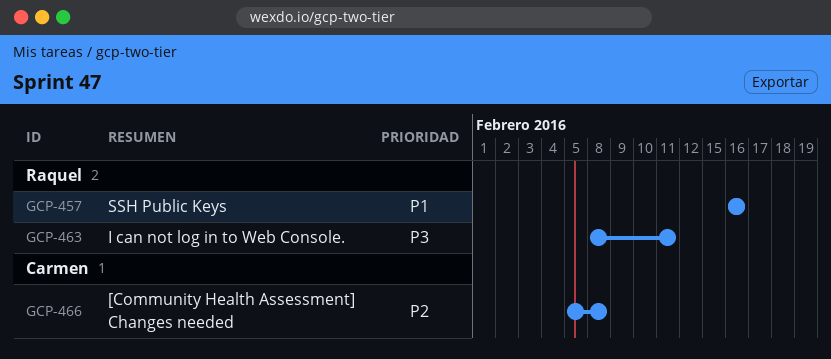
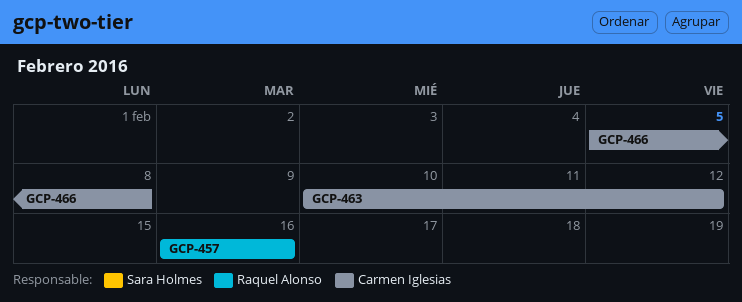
GCP-463, owner: Raquel Alonso -> Carmen Iglesias
GCP-463, start: Feb 8 -> Feb 10
GCP-463, due: Feb 11 -> Feb 12

